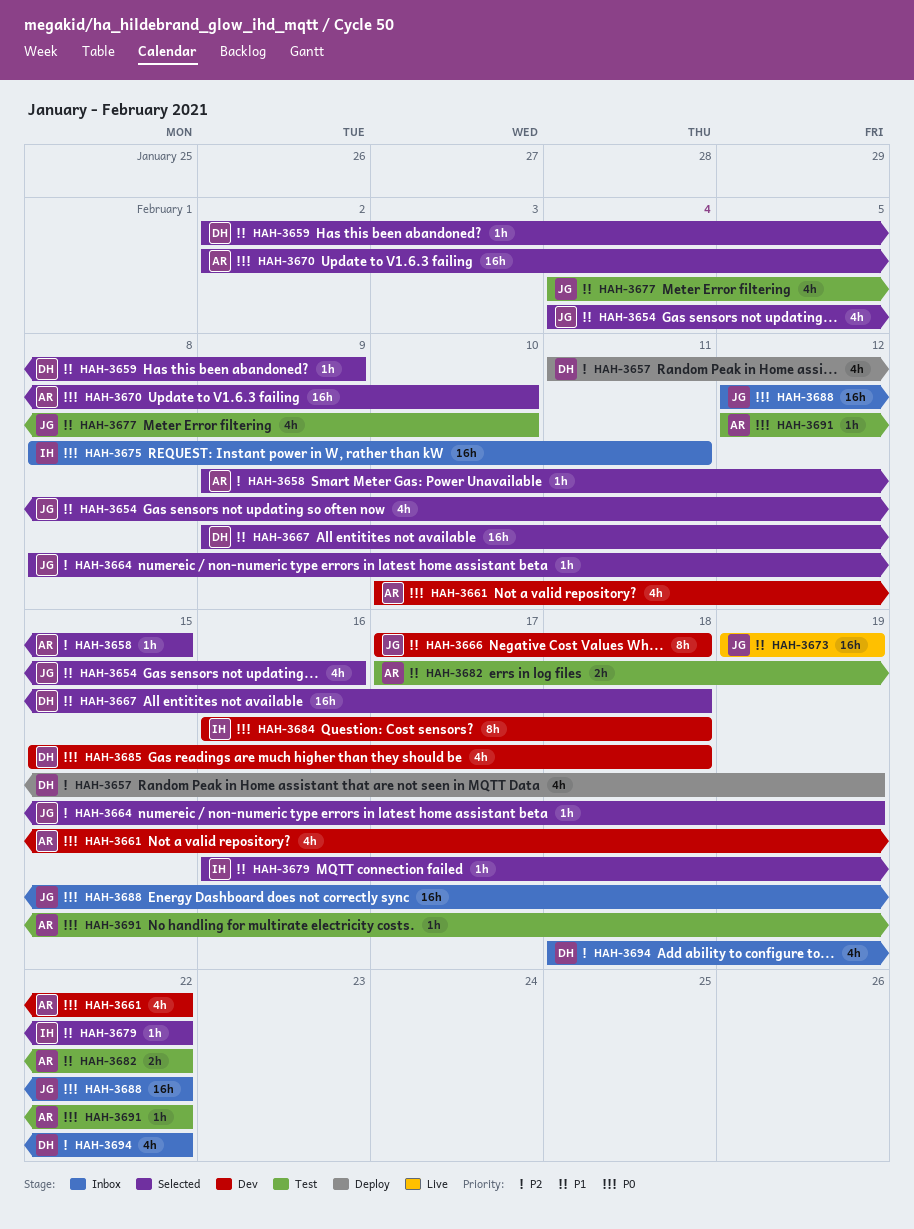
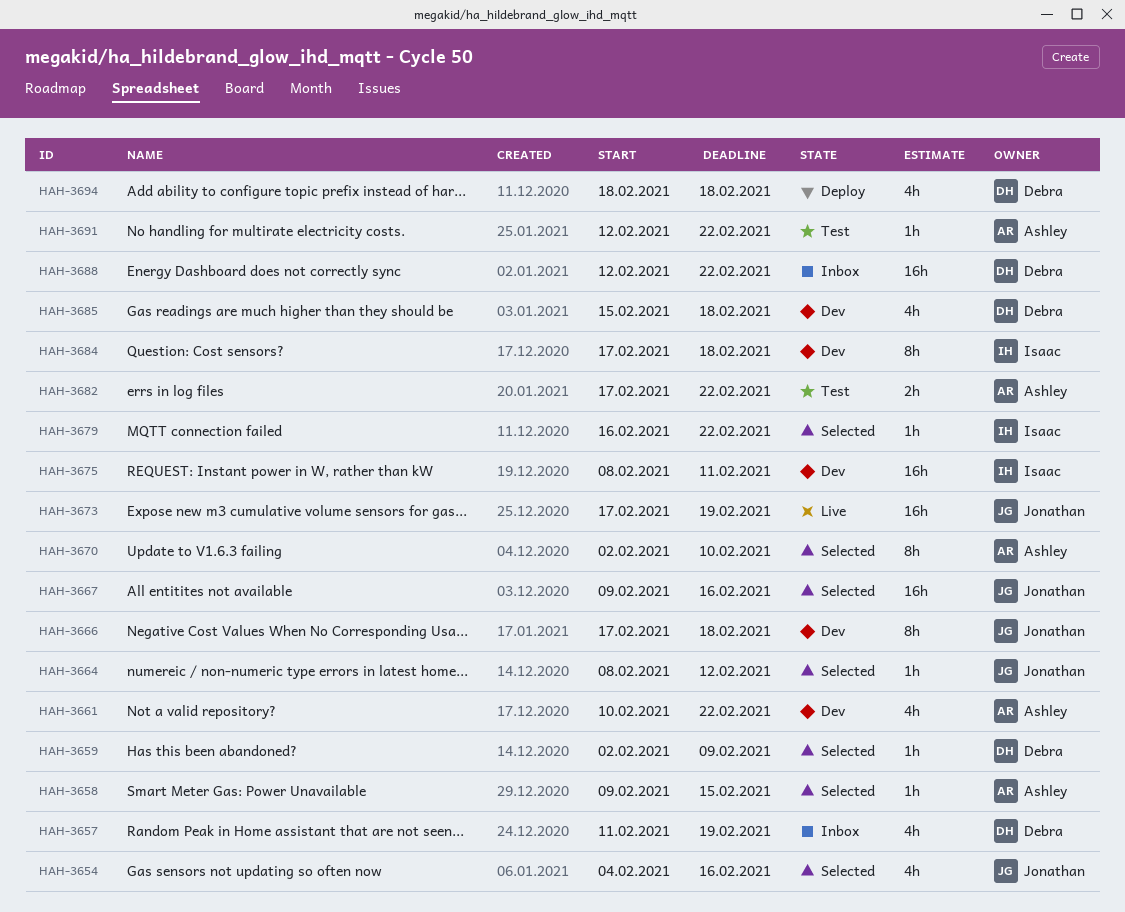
HAH-3657, status: Deploy -> Inbox
HAH-3664, due: Feb 19 -> Feb 12
HAH-3667, owner: Debra -> Jonathan
HAH-3667, due: Feb 18 -> Feb 16
HAH-3670, estimate: 16h -> 8h
HAH-3673, start: Feb 19 -> Feb 17
HAH-3675, status: Inbox -> Dev
HAH-3677: present -> none
HAH-3684, start: Feb 16 -> Feb 17
HAH-3688, owner: Jonathan -> Debra
HAH-3694, status: Inbox -> Deploy
HAH-3694, due: Feb 22 -> Feb 18

